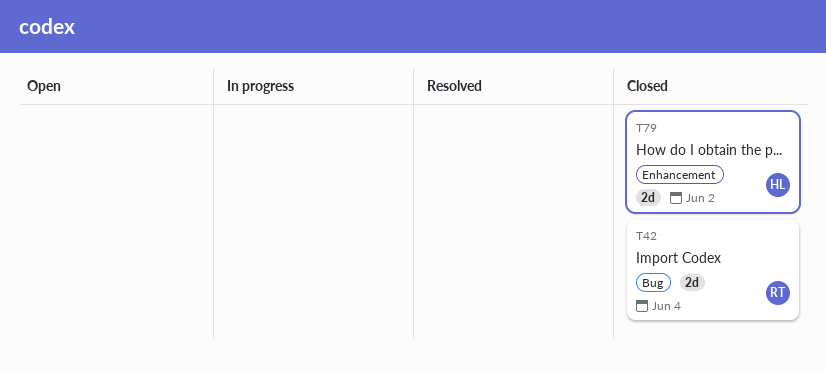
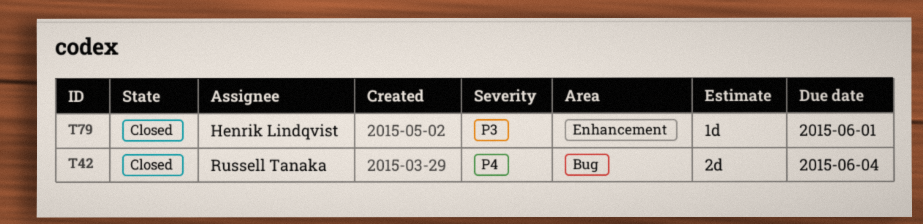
T79, estimate: 2d -> 1d
T79, due: Jun 2 -> Jun 1

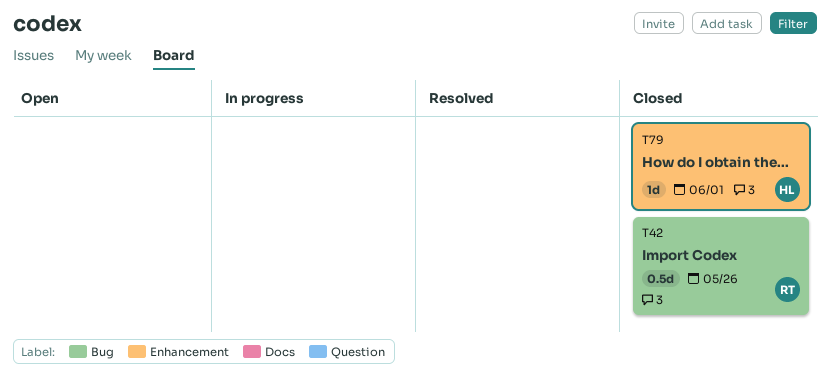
T42, estimate: 2d -> 0.5d
T42, due: Jun 4 -> May 26

